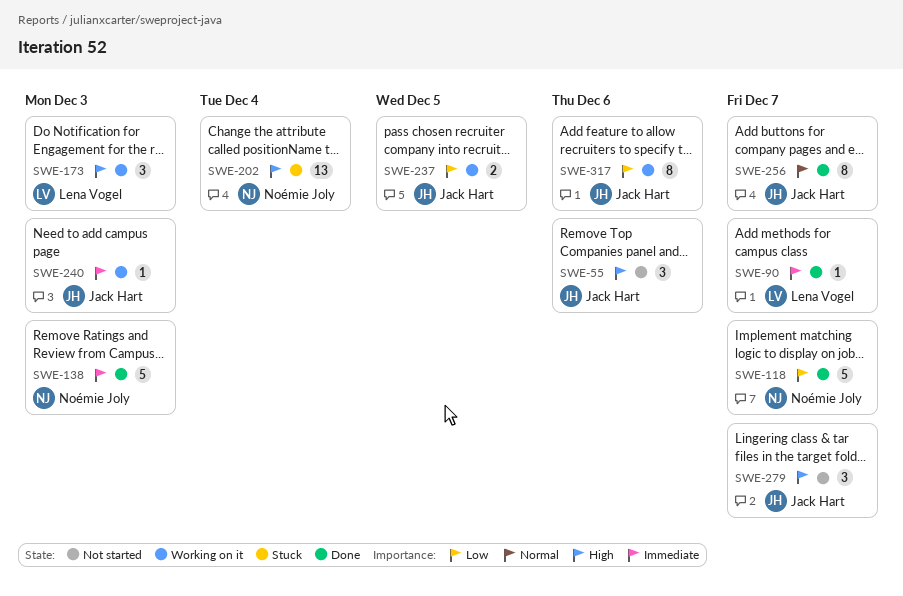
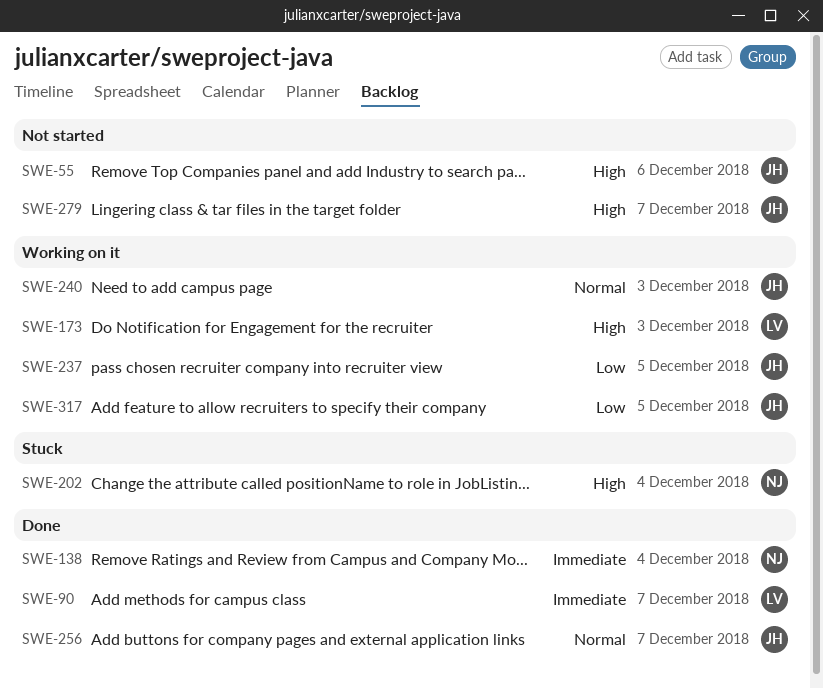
SWE-118: present -> none
SWE-138, due: Dec 3 -> Dec 4
SWE-240, priority: Immediate -> Normal
SWE-317, due: Dec 6 -> Dec 5

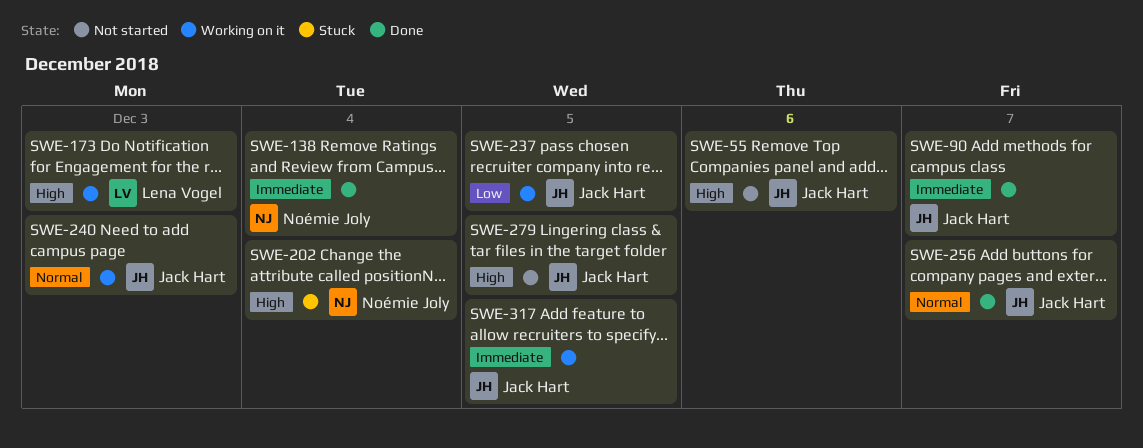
SWE-90, owner: Lena Vogel -> Jack Hart
SWE-279, due: Dec 7 -> Dec 5
SWE-317, priority: Low -> Immediate

